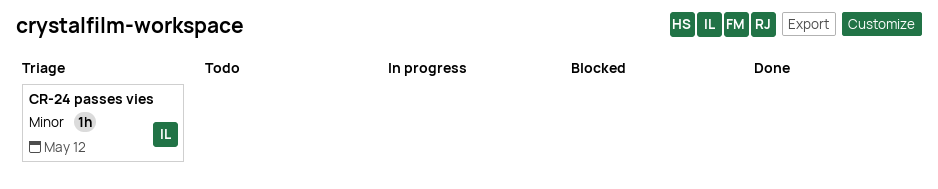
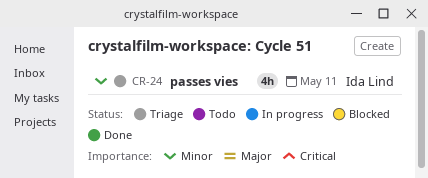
CR-24, estimate: 1h -> 4h
CR-24, due: May 12 -> May 11

